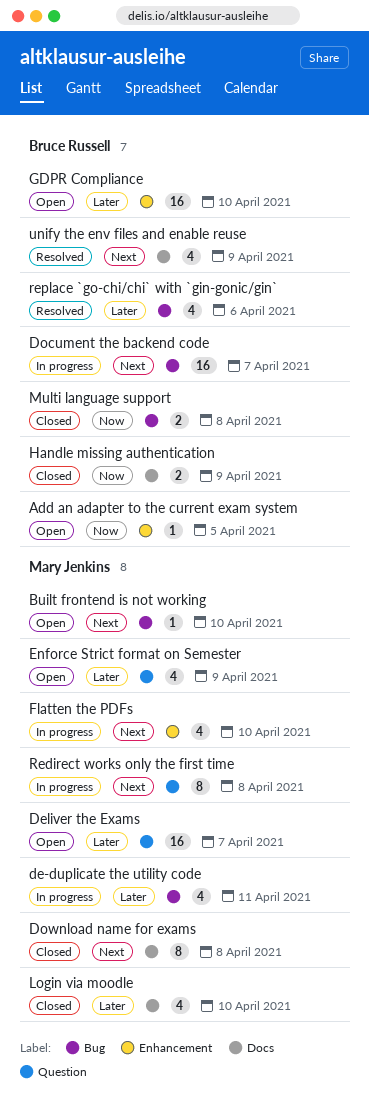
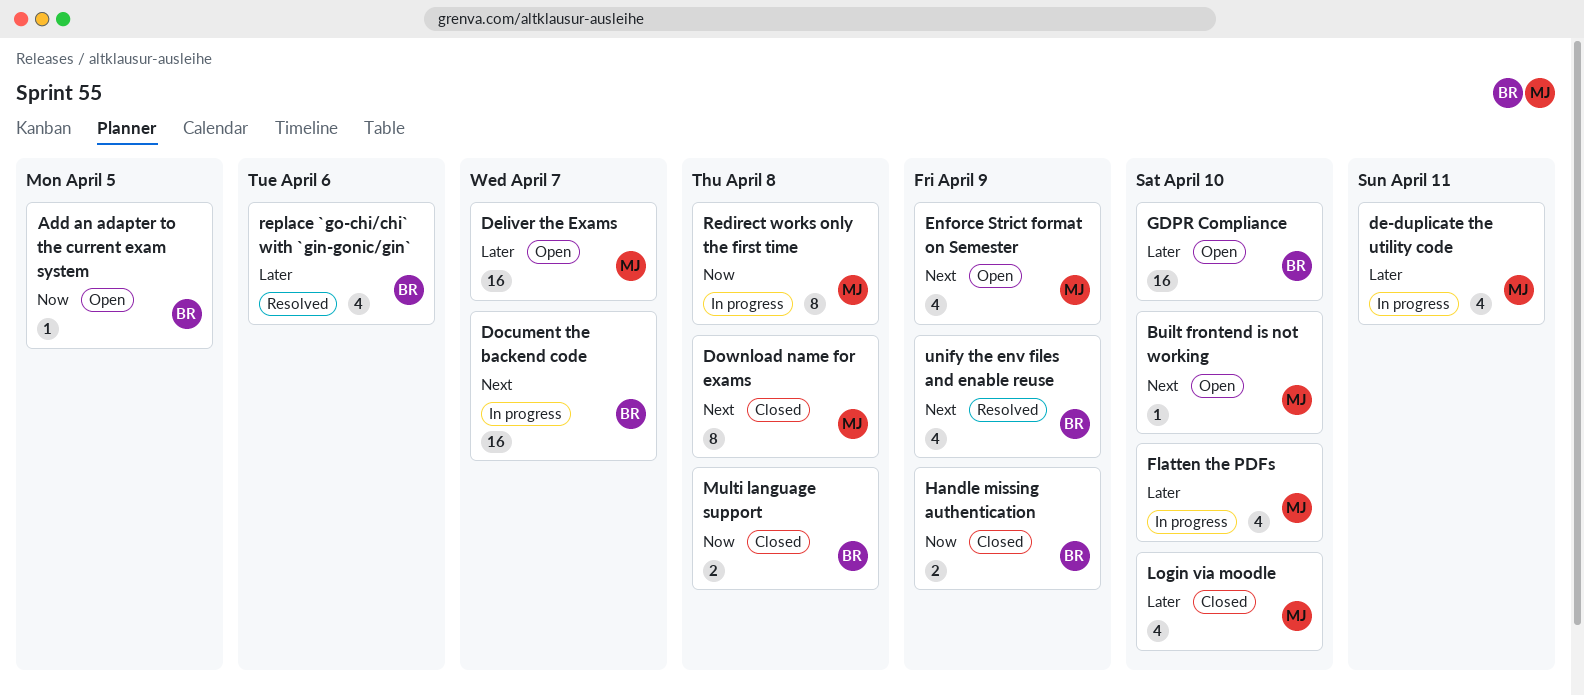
Enforce Strict format on Semester, priority: Later -> Next
Flatten the PDFs, priority: Next -> Later
Redirect works only the first time, priority: Next -> Now

